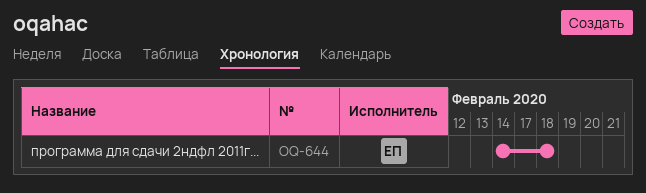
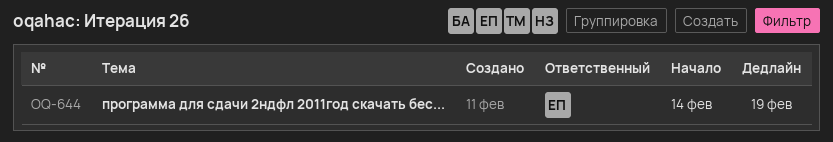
OQ-644, due: Feb 18 -> Feb 19

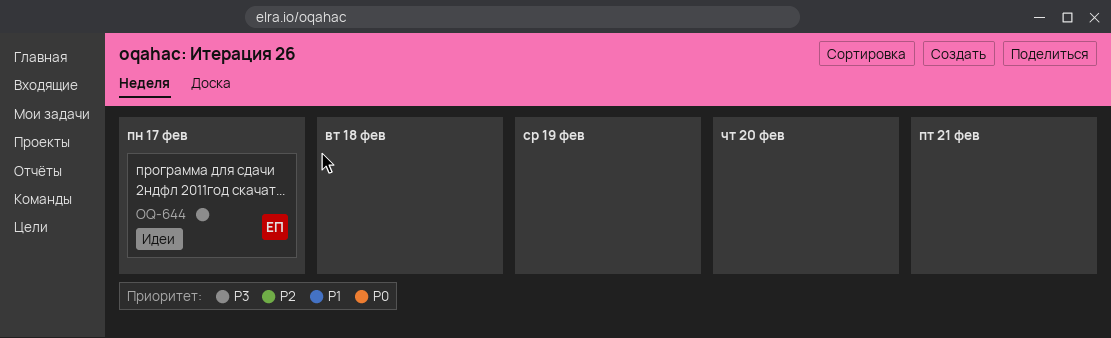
OQ-644, due: Feb 19 -> Feb 17

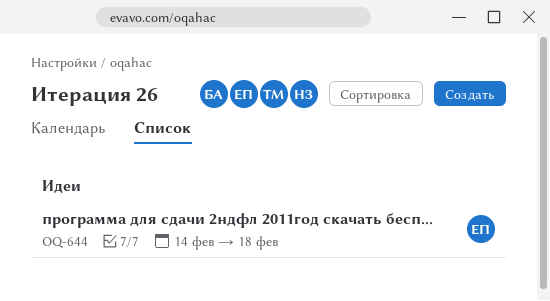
OQ-644, due: Feb 17 -> Feb 18

